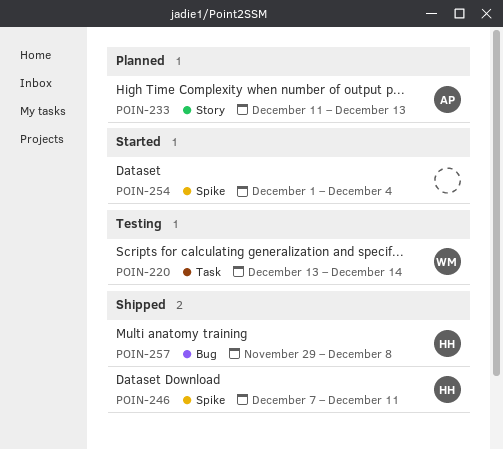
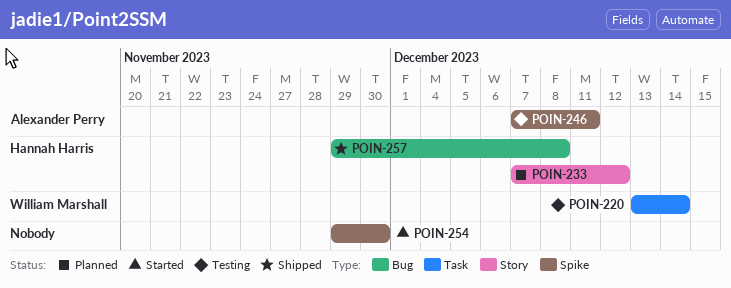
POIN-233, owner: Alexander Perry -> Hannah Harris
POIN-233, start: Dec 11 -> Dec 7
POIN-233, due: Dec 13 -> Dec 12
POIN-246, status: Shipped -> Testing
POIN-246, owner: Hannah Harris -> Alexander Perry
POIN-254, start: Dec 1 -> Nov 29
POIN-254, due: Dec 4 -> Nov 30

